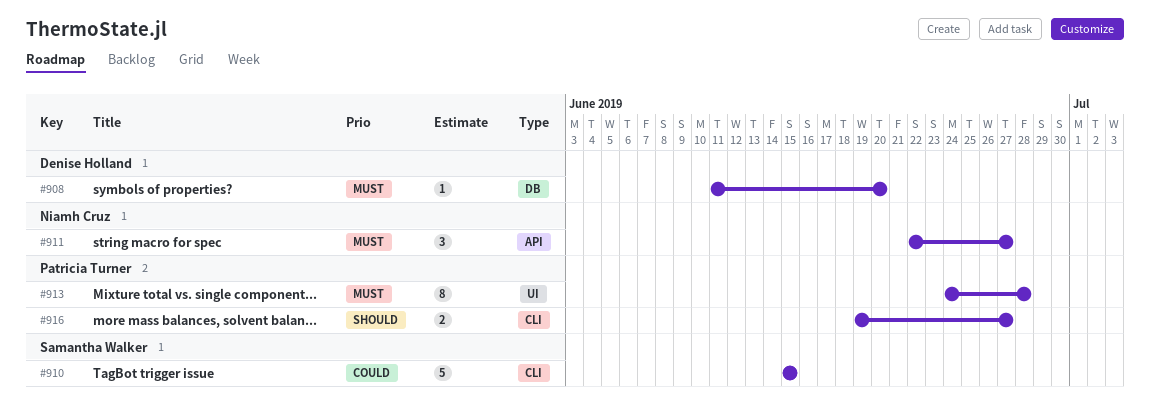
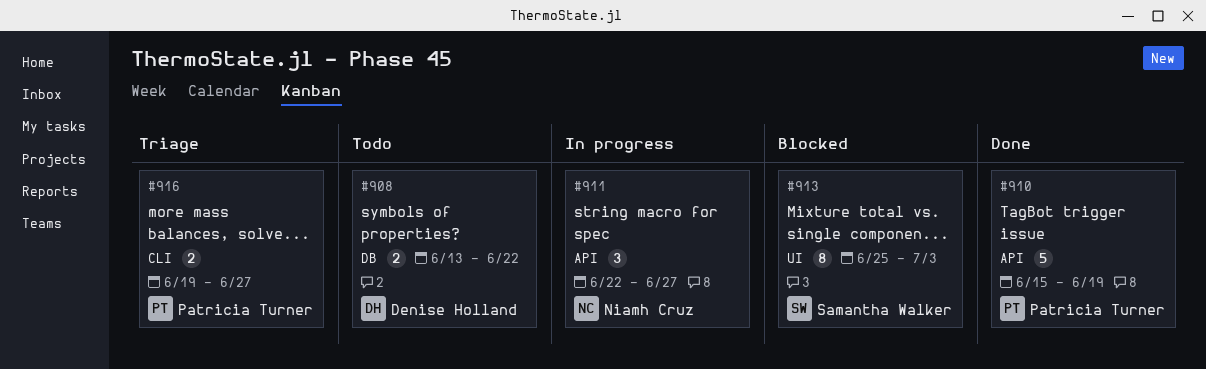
#908, estimate: 1 -> 2
#908, start: Jun 11 -> Jun 13
#908, due: Jun 20 -> Jun 22
#910, owner: Samantha Walker -> Patricia Turner
#910, label: CLI -> API
#910, due: Jun 15 -> Jun 19
#913, owner: Patricia Turner -> Samantha Walker
#913, start: Jun 24 -> Jun 25
#913, due: Jun 28 -> Jul 3

